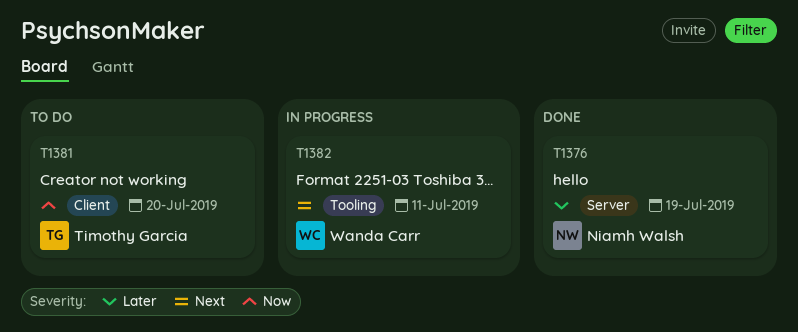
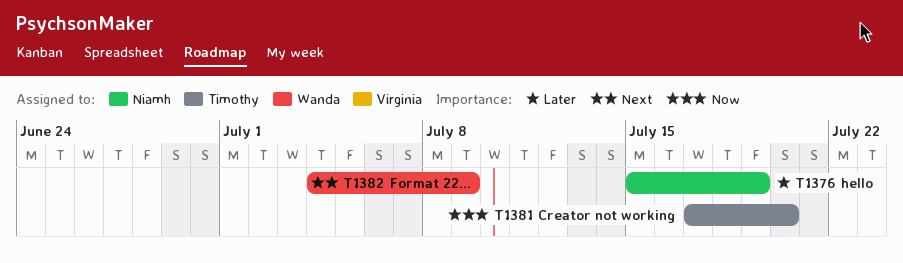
T1382, due: Jul 11 -> Jul 9

